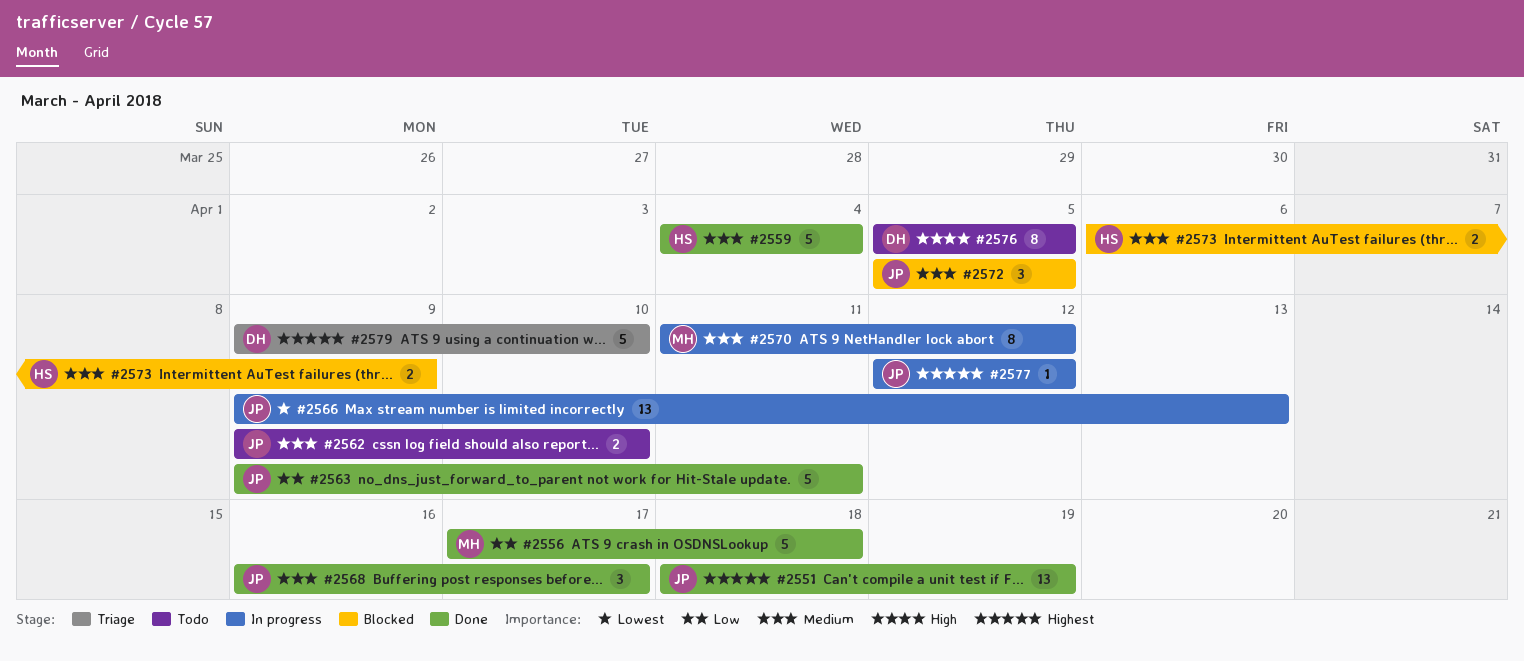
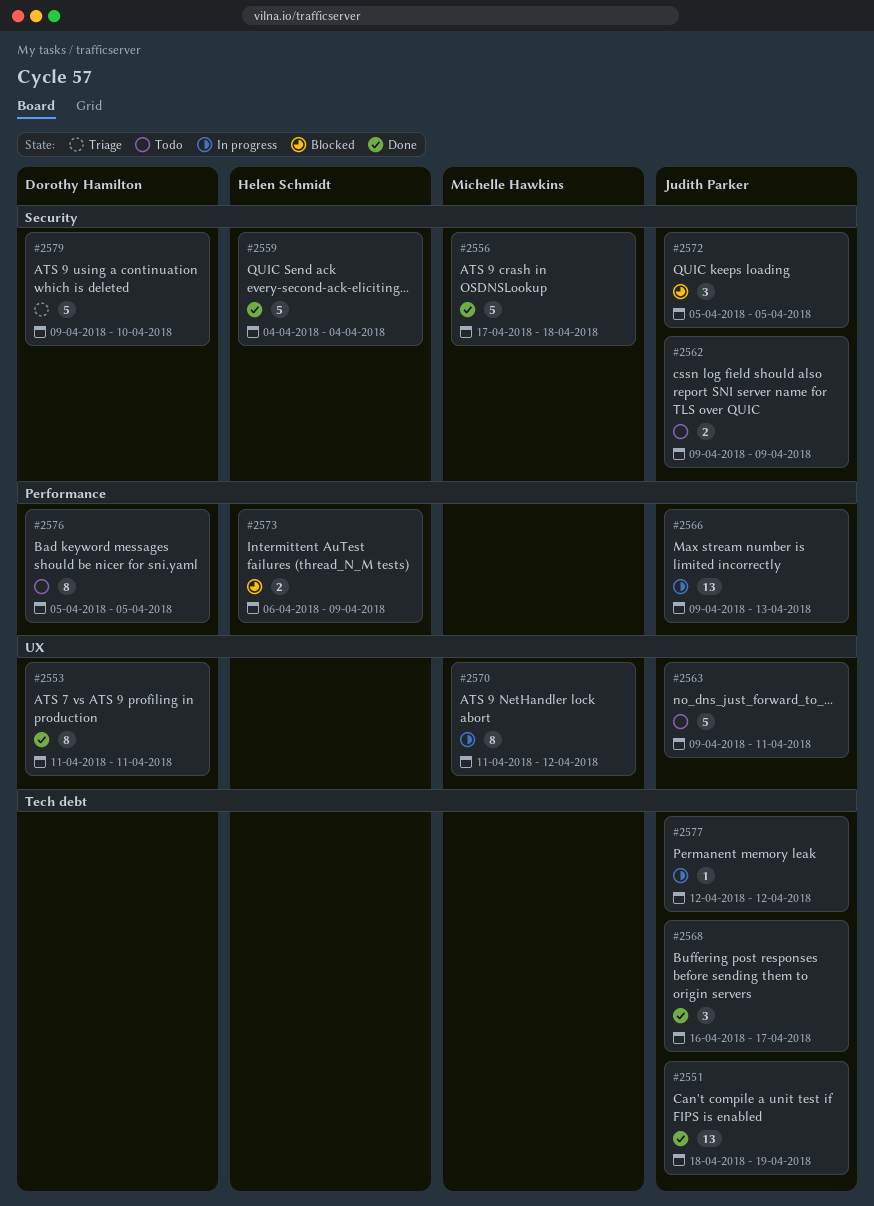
#2553: none -> present
#2562, due: Apr 10 -> Apr 9
#2563, status: Done -> Todo

